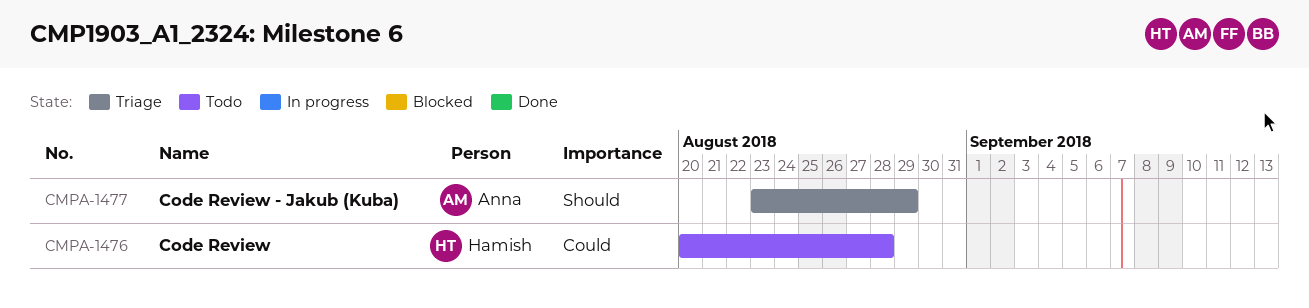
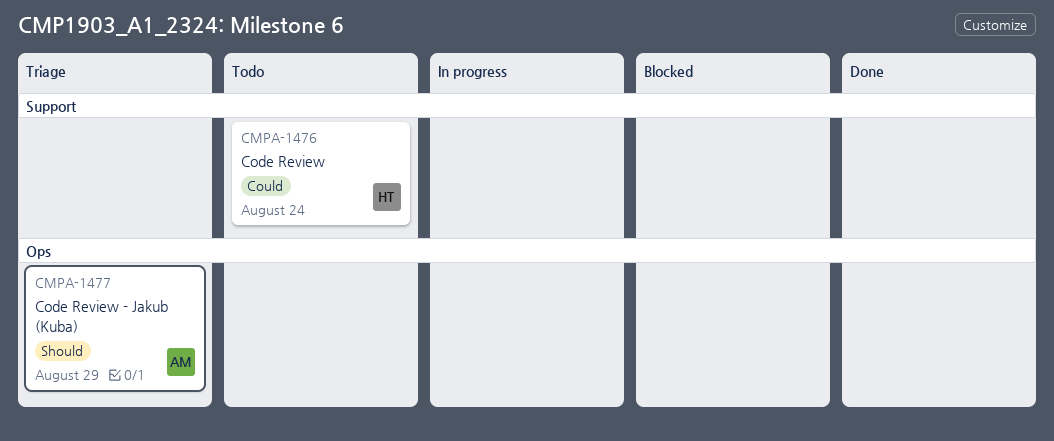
CMPA-1476, due: Aug 28 -> Aug 24

